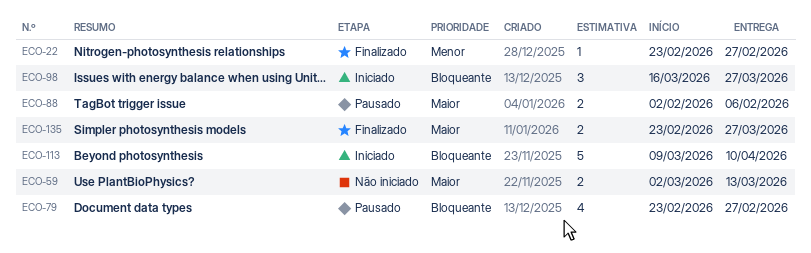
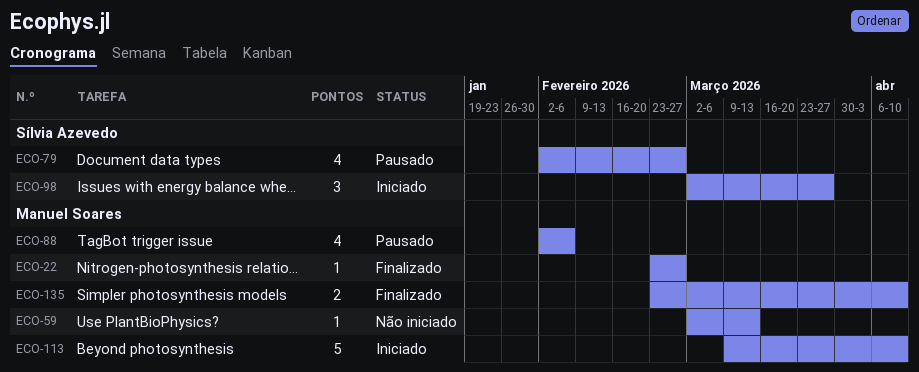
ECO-59, estimate: 2 -> 1
ECO-79, start: Feb 23 -> Feb 2
ECO-88, estimate: 2 -> 4
ECO-98, start: Mar 16 -> Mar 2
ECO-135, due: Mar 27 -> Apr 10

